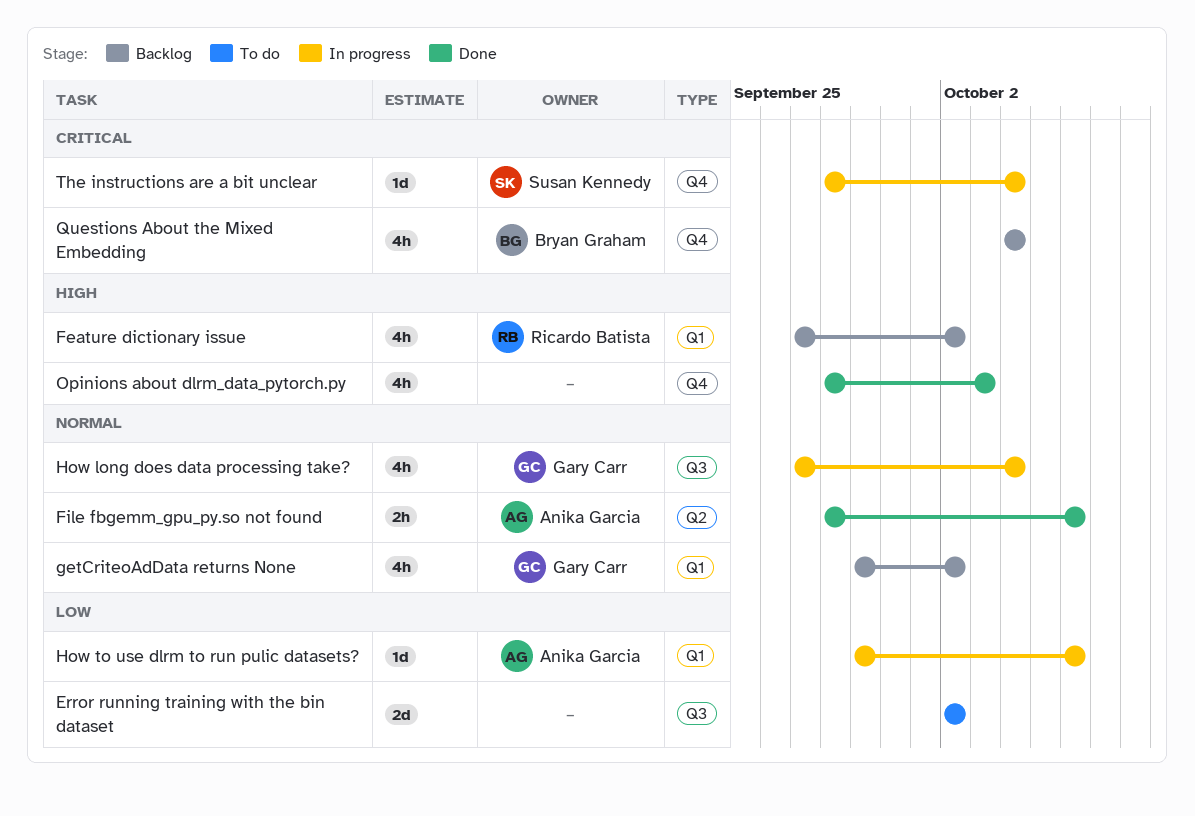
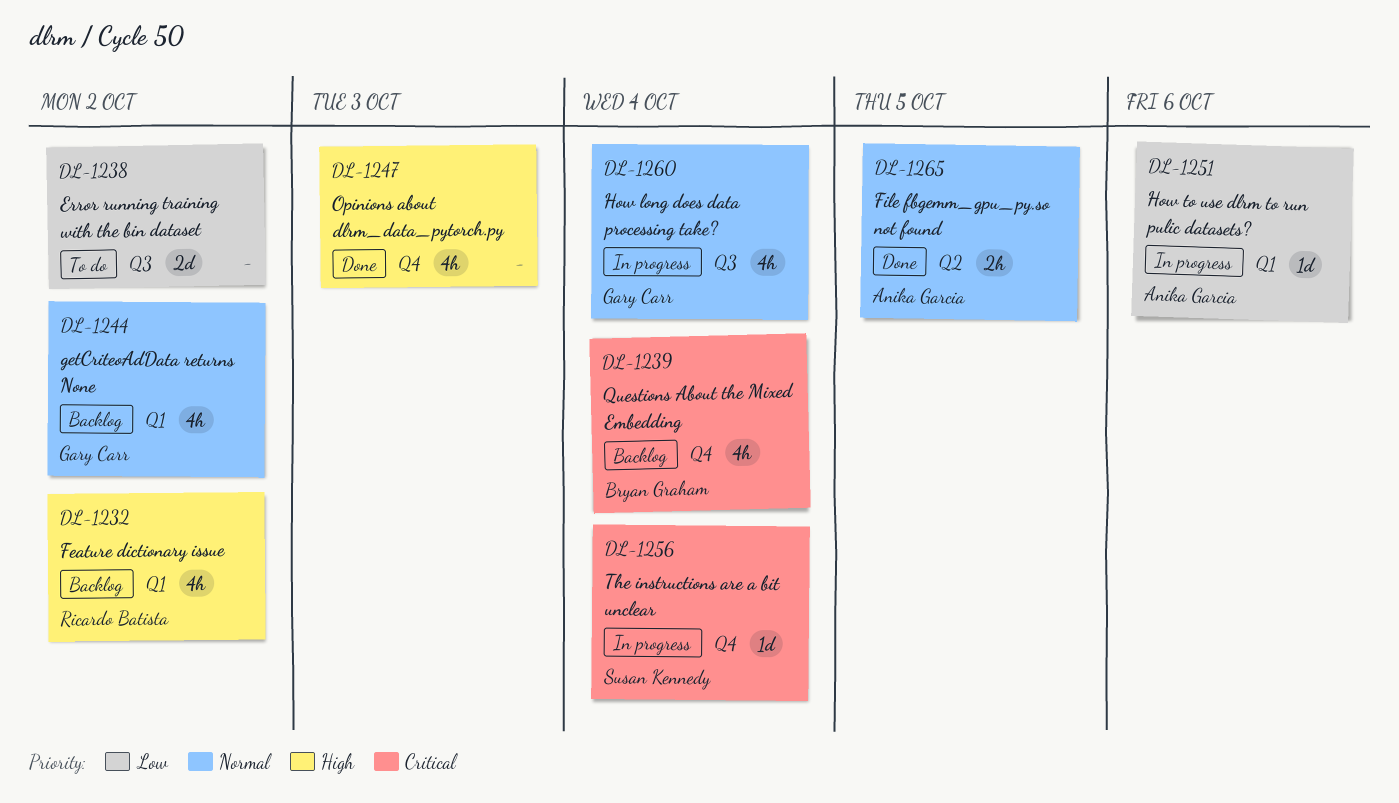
File fbgemm_gpu_py.so not found, due: Oct 6 -> Oct 5

